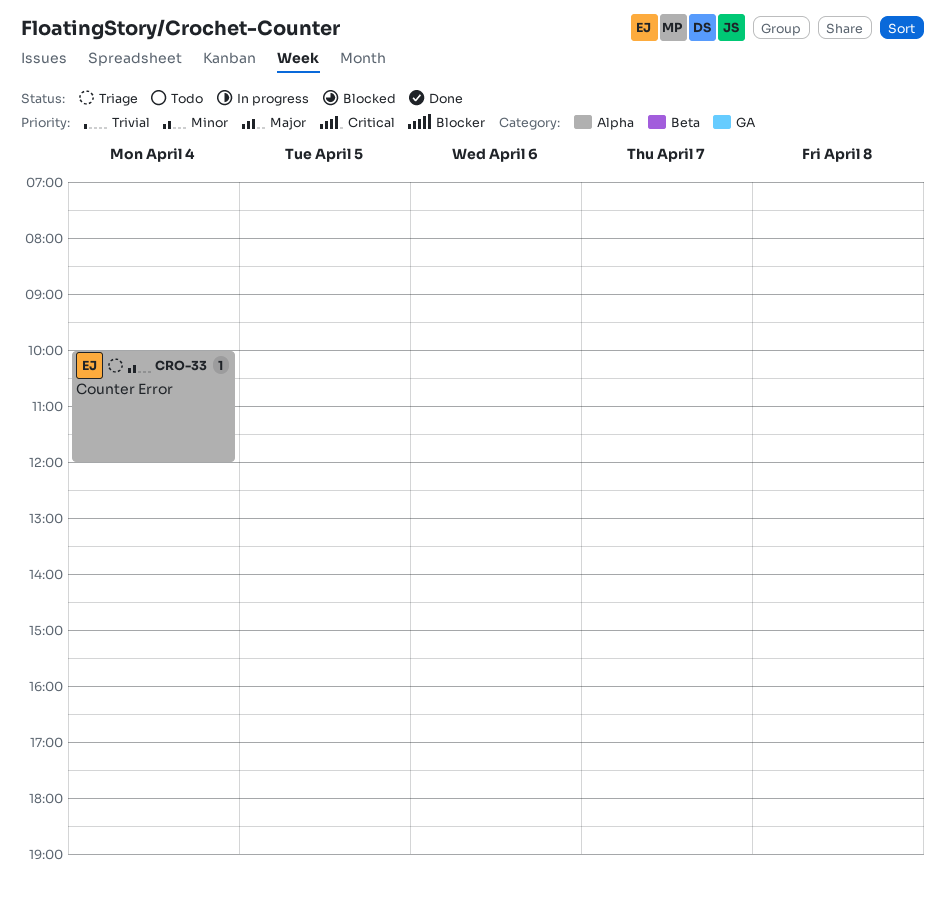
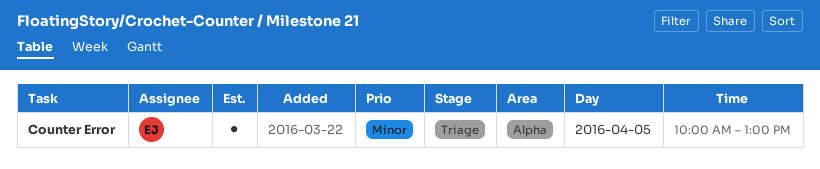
Counter Error, day: Apr 4 -> Apr 5
Counter Error, ends: 12:00 -> 13:00

